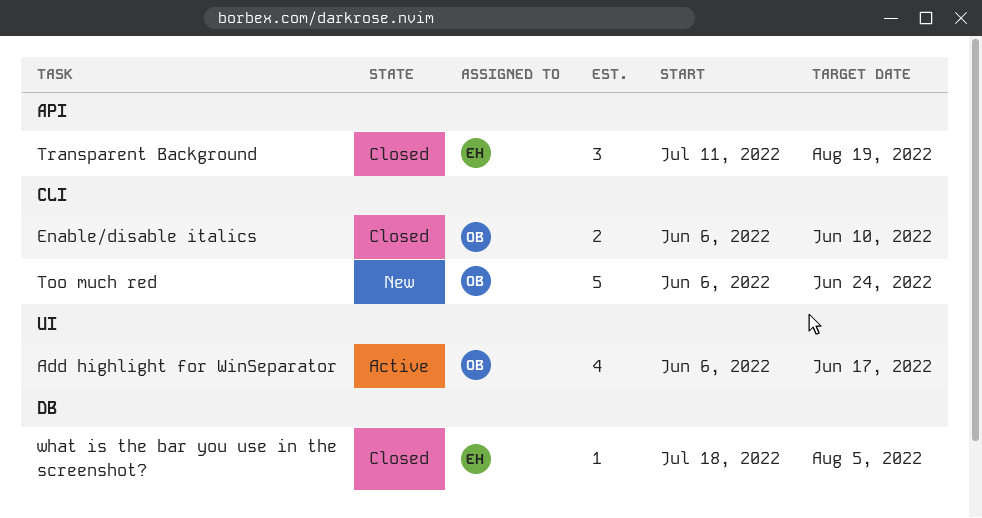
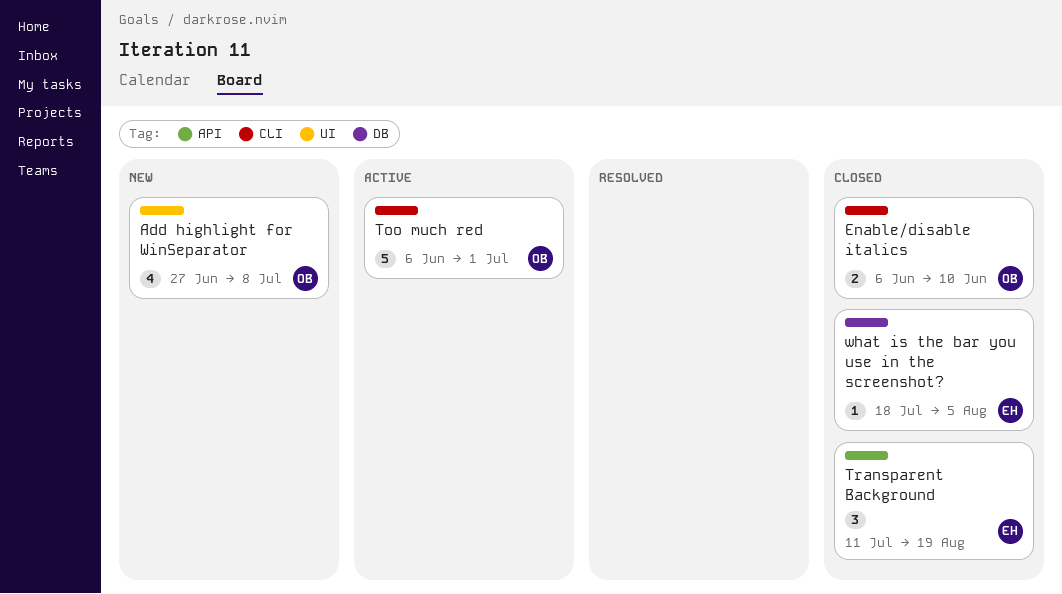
Add highlight for WinSeparator, status: Active -> New
Add highlight for WinSeparator, start: Jun 6 -> Jun 27
Add highlight for WinSeparator, due: Jun 17 -> Jul 8
Too much red, status: New -> Active
Too much red, due: Jun 24 -> Jul 1

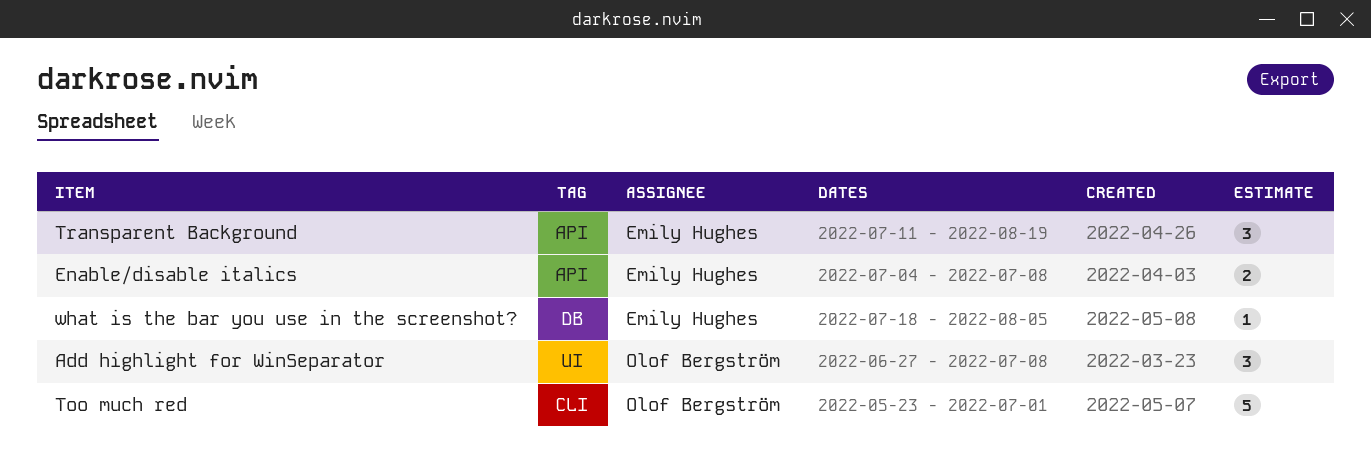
Add highlight for WinSeparator, estimate: 4 -> 3
Enable/disable italics, owner: Olof Bergström -> Emily Hughes
Enable/disable italics, label: CLI -> API
Enable/disable italics, start: Jun 6 -> Jul 4
Enable/disable italics, due: Jun 10 -> Jul 8
Too much red, start: Jun 6 -> May 23

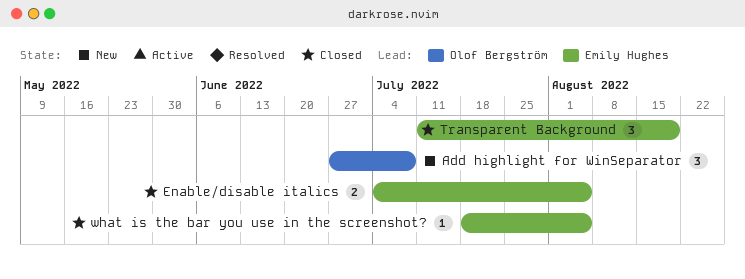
Enable/disable italics, due: Jul 8 -> Aug 5
Too much red: present -> none

